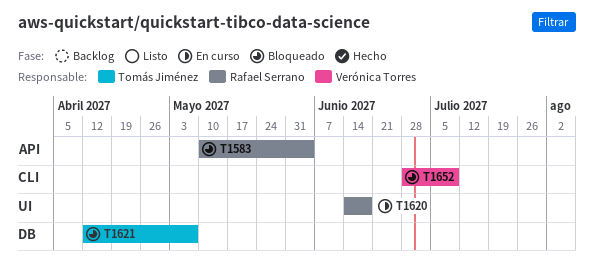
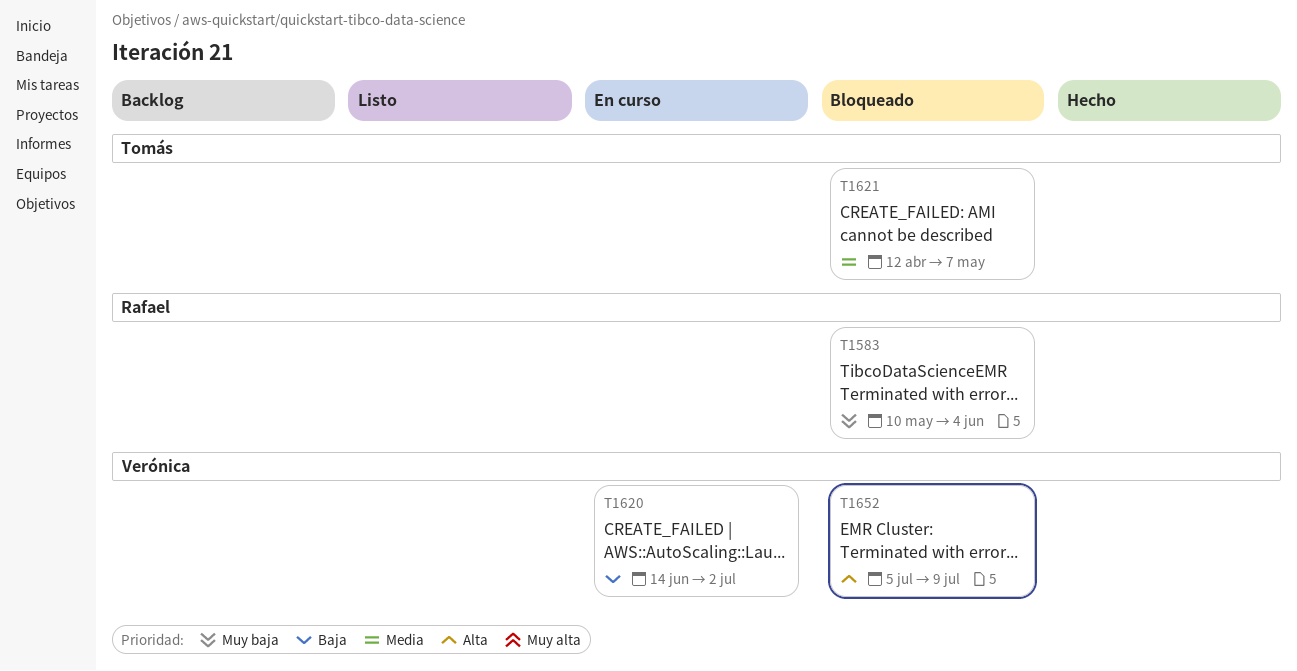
T1620, owner: Rafael Serrano -> Verónica Torres
T1620, due: Jun 18 -> Jul 2
T1652, start: Jun 28 -> Jul 5

